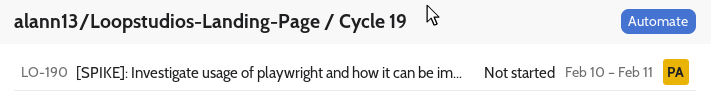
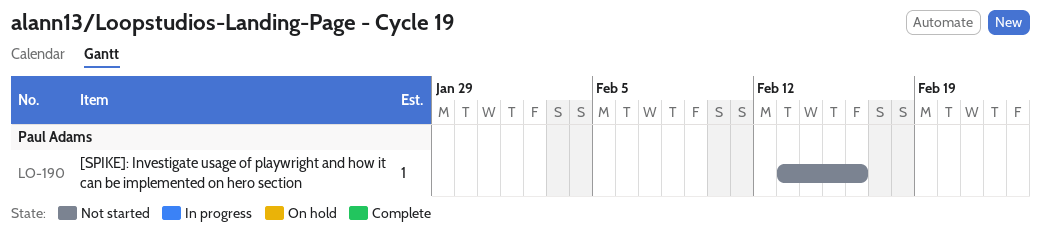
LO-190, start: Feb 10 -> Feb 13
LO-190, due: Feb 11 -> Feb 16

